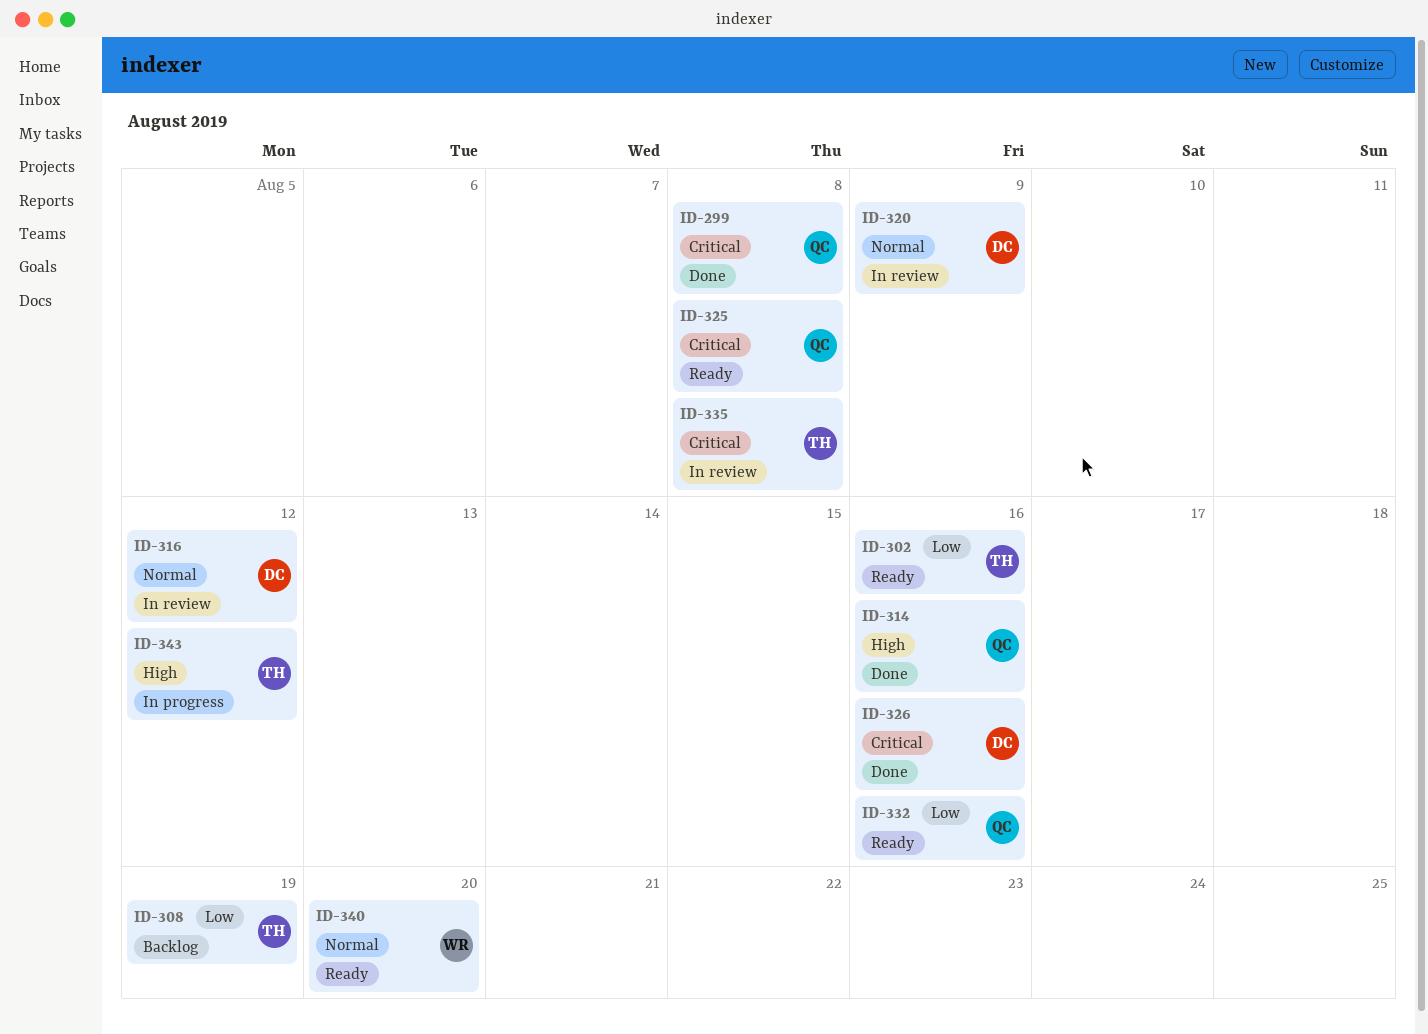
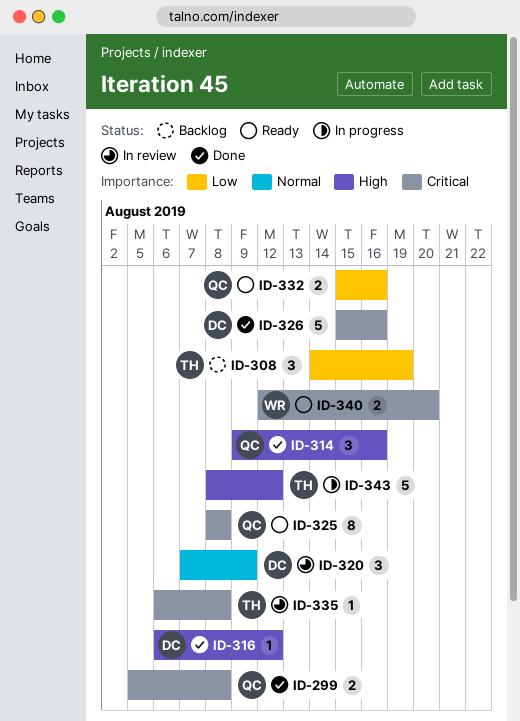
ID-302: present -> none
ID-316, status: In review -> Done
ID-316, priority: Normal -> High
ID-340, priority: Normal -> Critical

